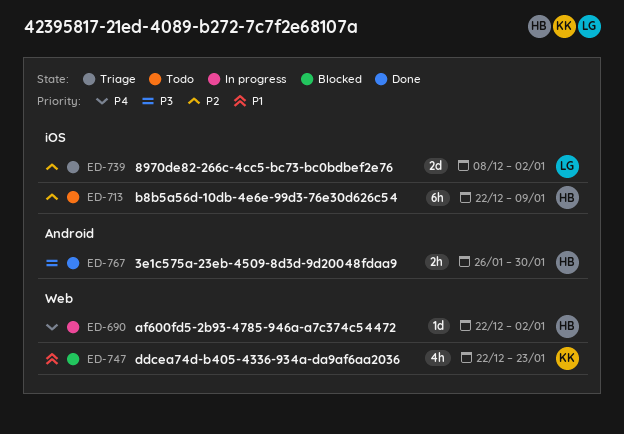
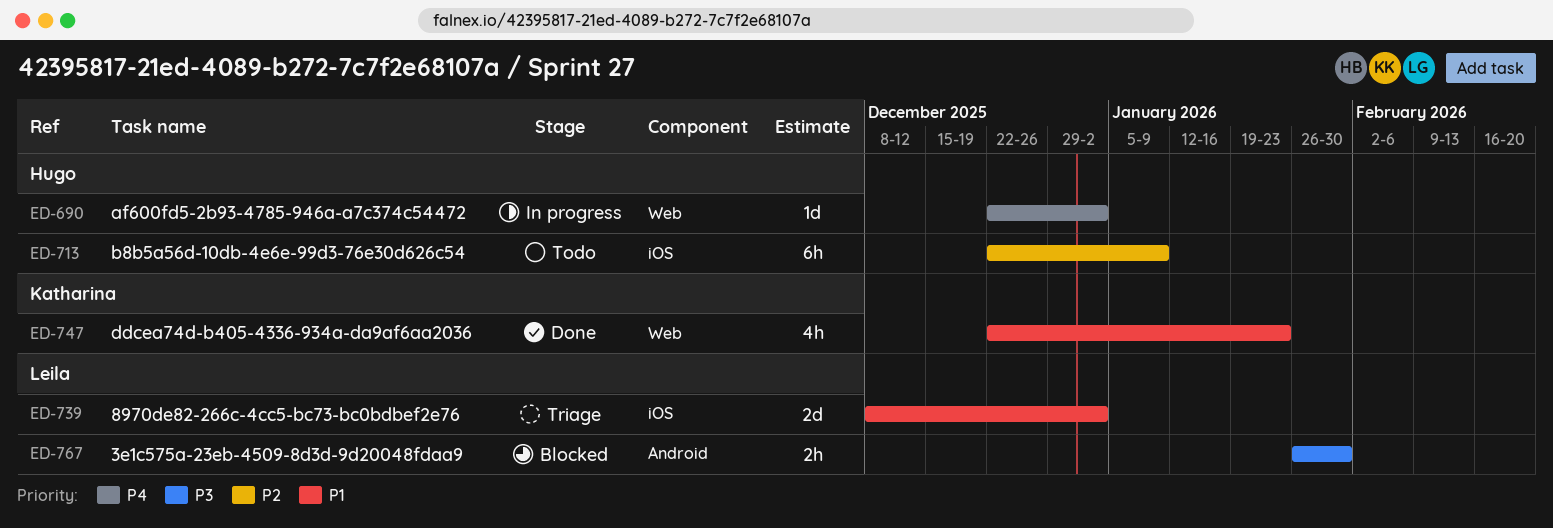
ED-739, priority: P2 -> P1
ED-747, status: Blocked -> Done
ED-767, status: Done -> Blocked
ED-767, owner: Hugo -> Leila

